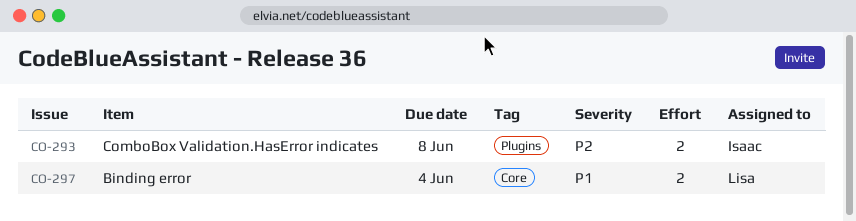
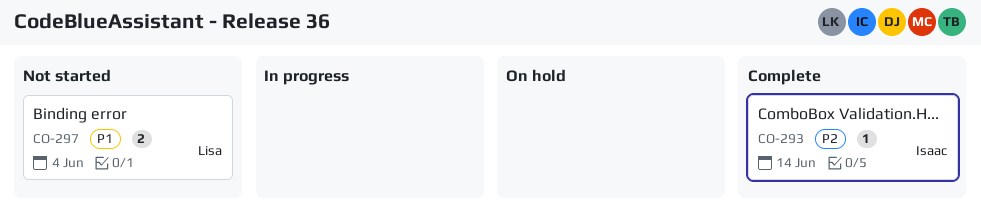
CO-293, estimate: 2 -> 1
CO-293, due: Jun 8 -> Jun 14

